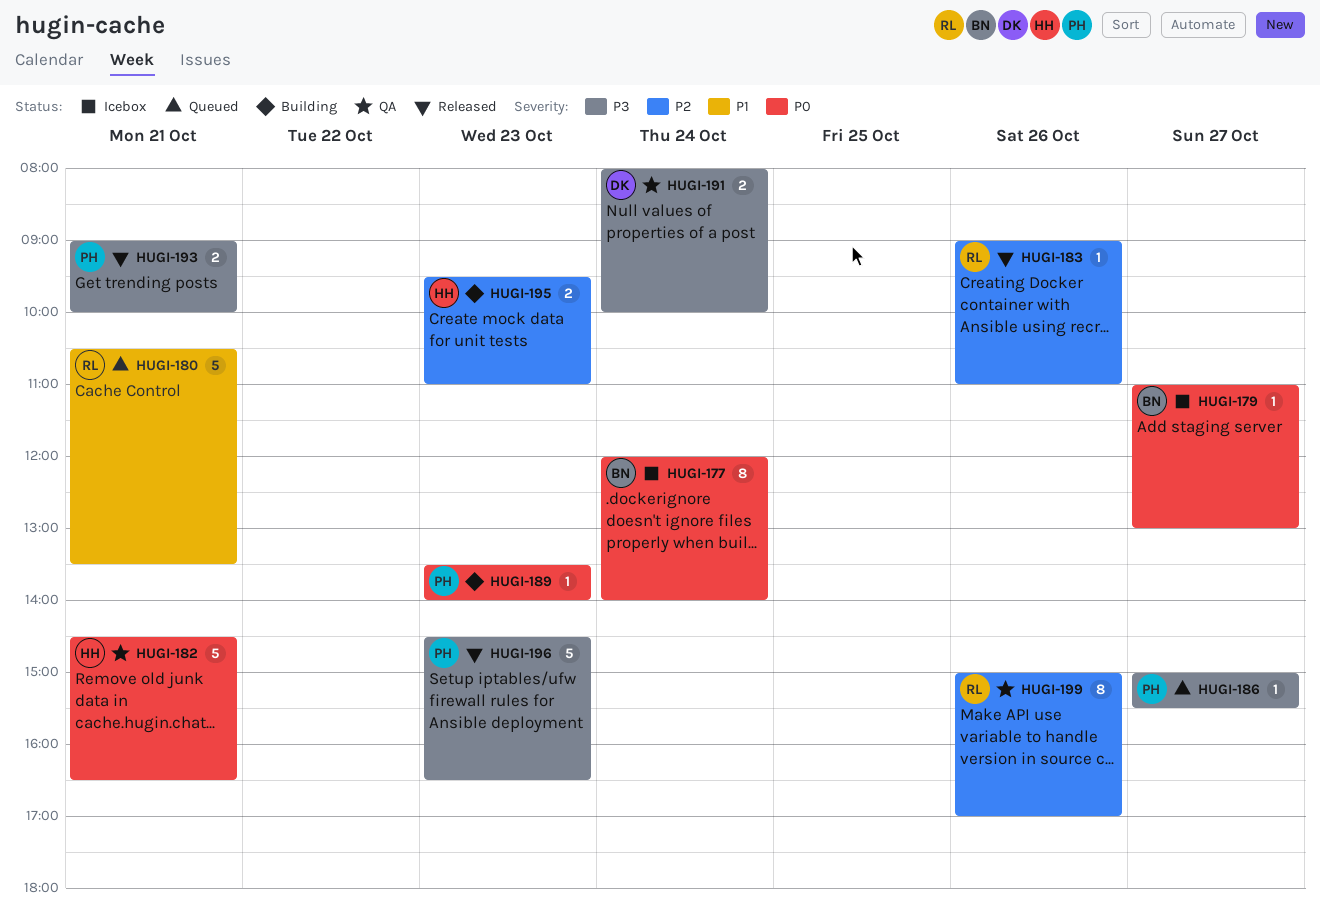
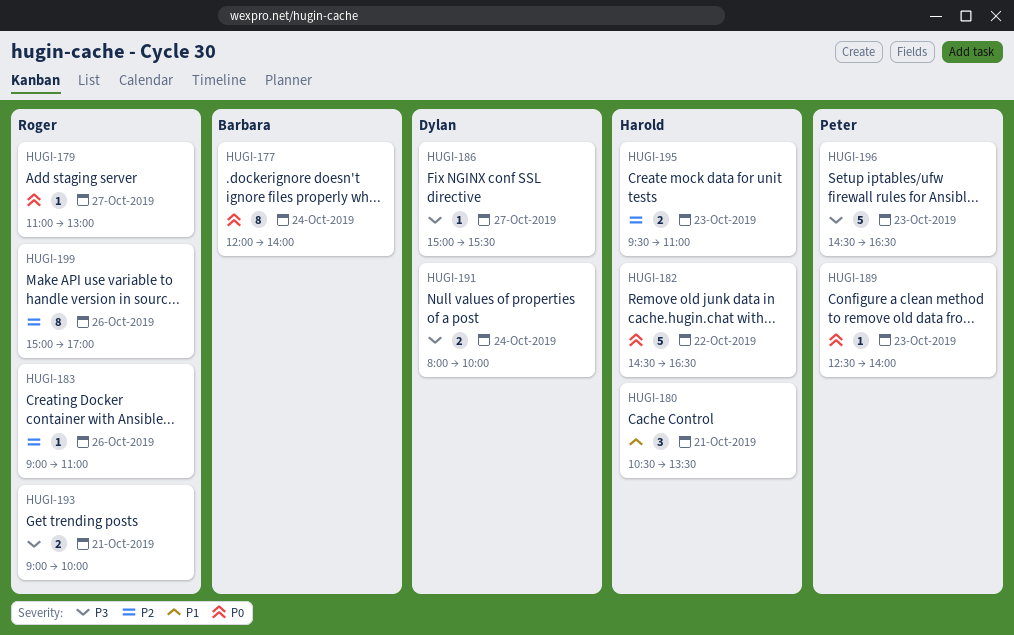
HUGI-179, owner: Barbara -> Roger
HUGI-180, owner: Roger -> Harold
HUGI-180, estimate: 5 -> 3
HUGI-182, day: Oct 21 -> Oct 22
HUGI-186, owner: Peter -> Dylan
HUGI-189, begins: 13:30 -> 12:30
HUGI-193, owner: Peter -> Roger

